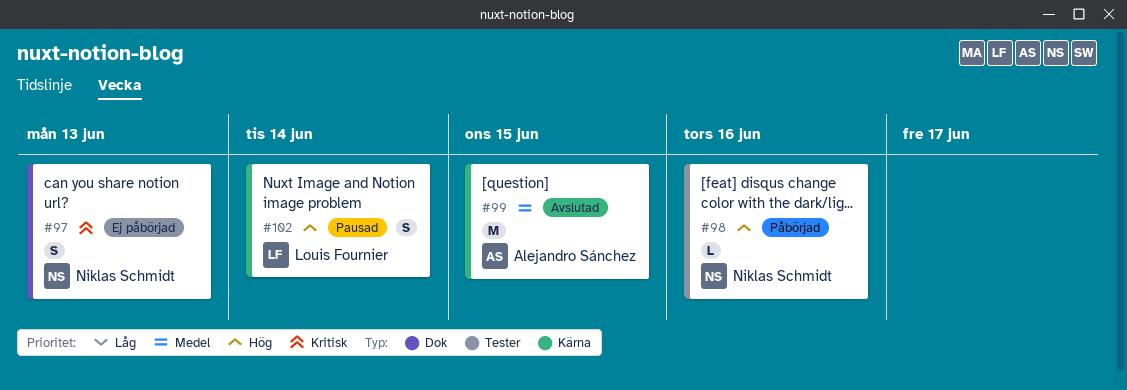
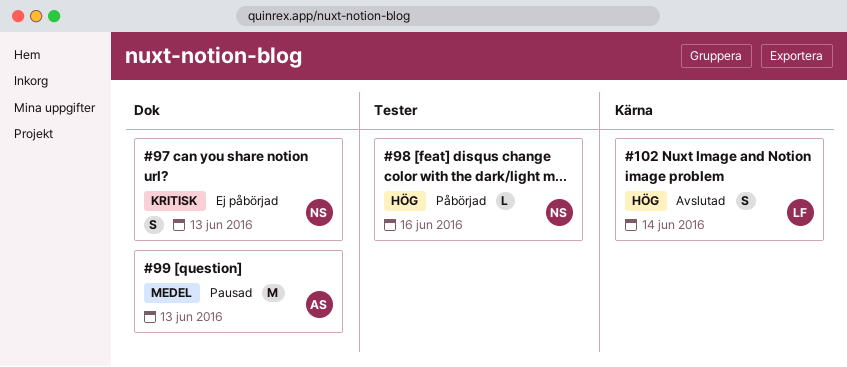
#99, status: Avslutad -> Pausad
#99, label: Kärna -> Dok
#99, due: Jun 15 -> Jun 13
#102, status: Pausad -> Avslutad

